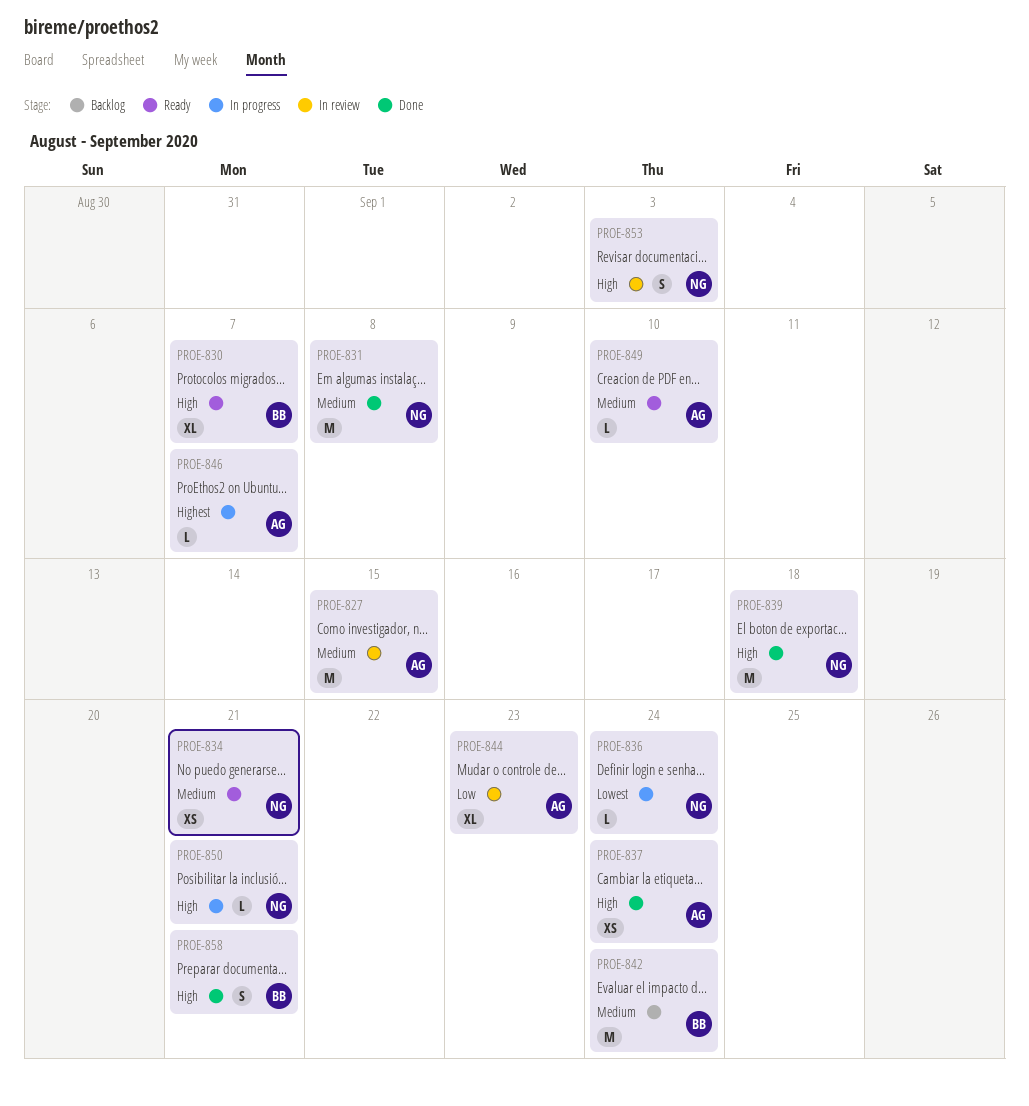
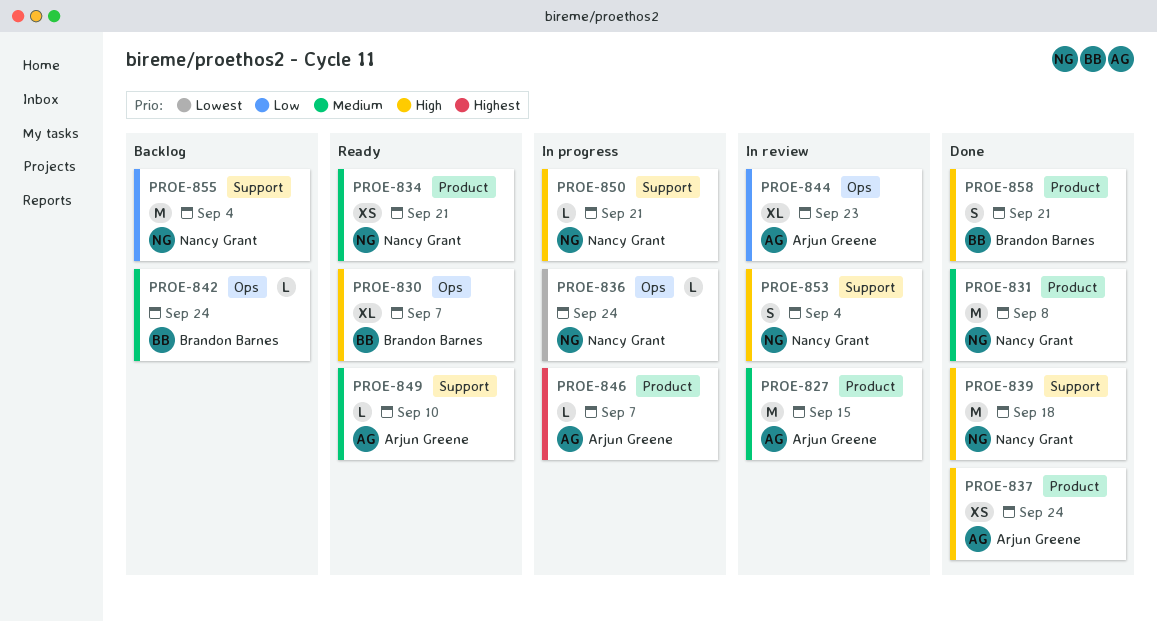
PROE-842, estimate: M -> L
PROE-853, due: Sep 3 -> Sep 4
PROE-855: none -> present

